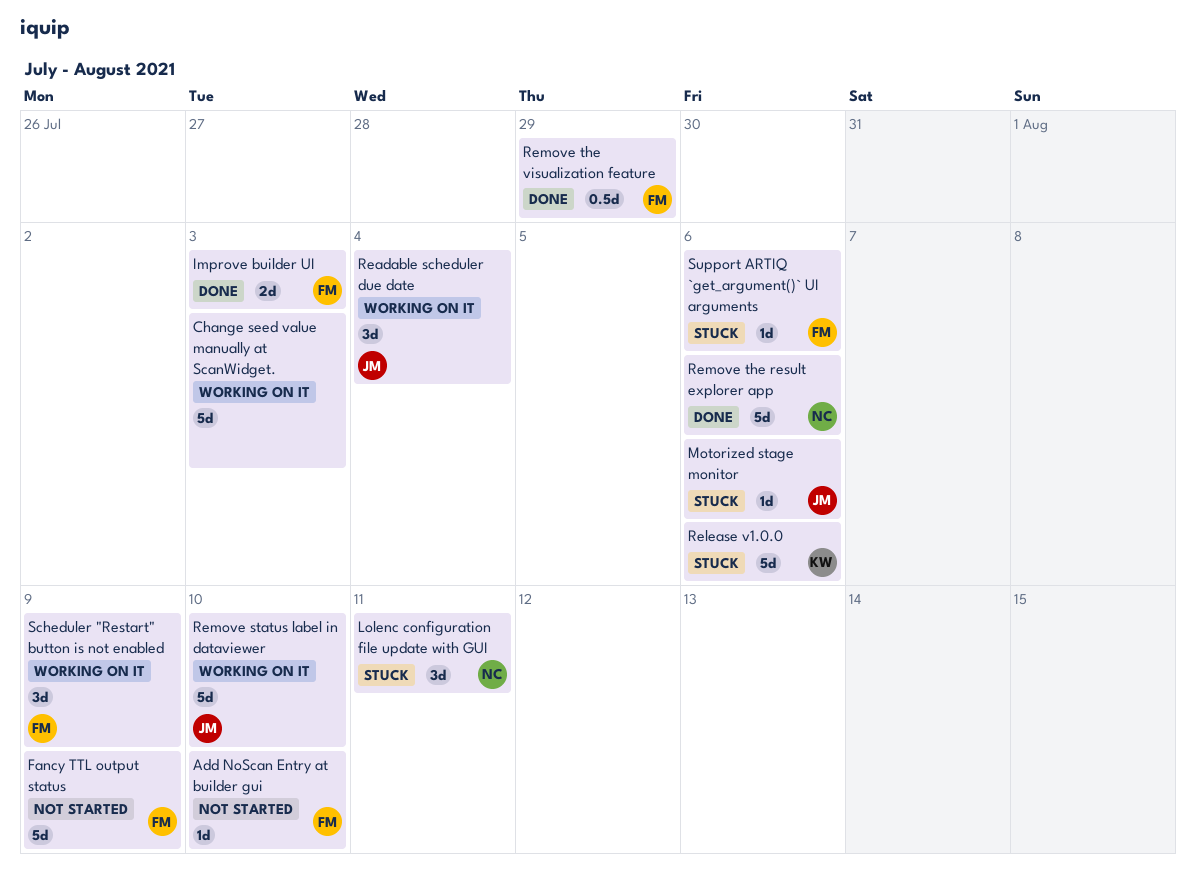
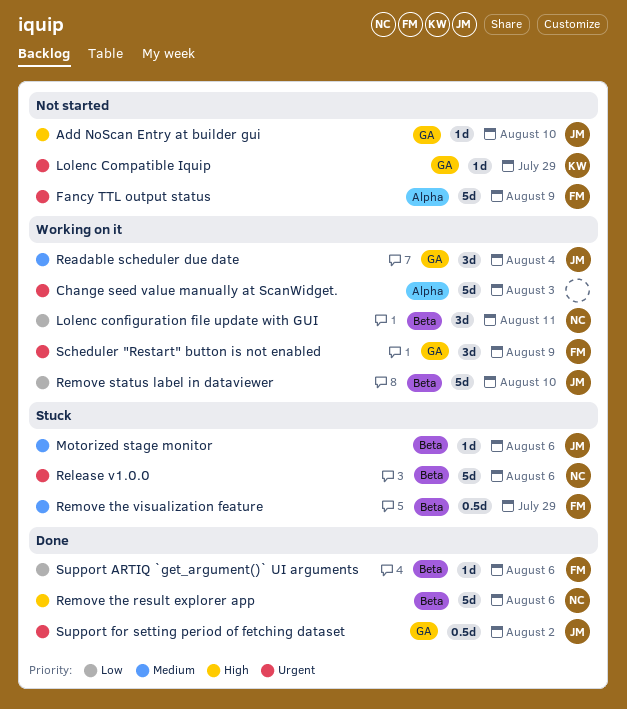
Add NoScan Entry at builder gui, owner: FM -> JM
Improve builder UI: present -> none
Lolenc Compatible Iquip: none -> present
Lolenc configuration file update with GUI, status: Stuck -> Working on it
Release v1.0.0, owner: KW -> NC
Remove the visualization feature, status: Done -> Stuck
Support ARTIQ `get_argument()` UI arguments, status: Stuck -> Done
Support for setting period of fetching dataset: none -> present

